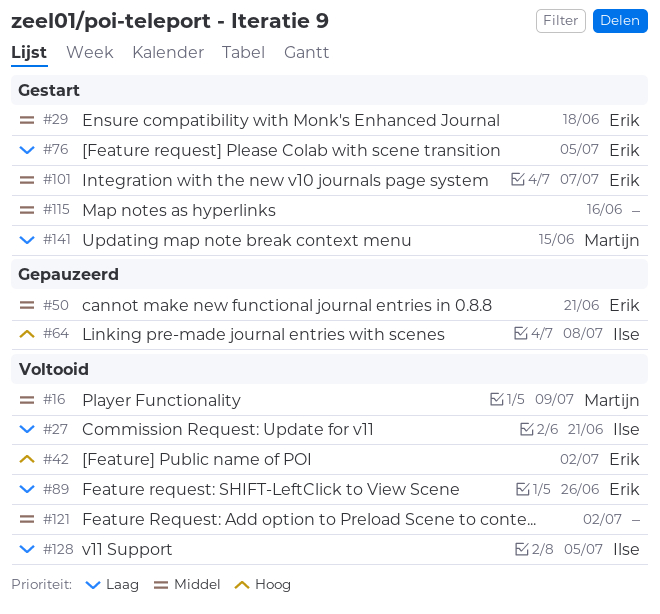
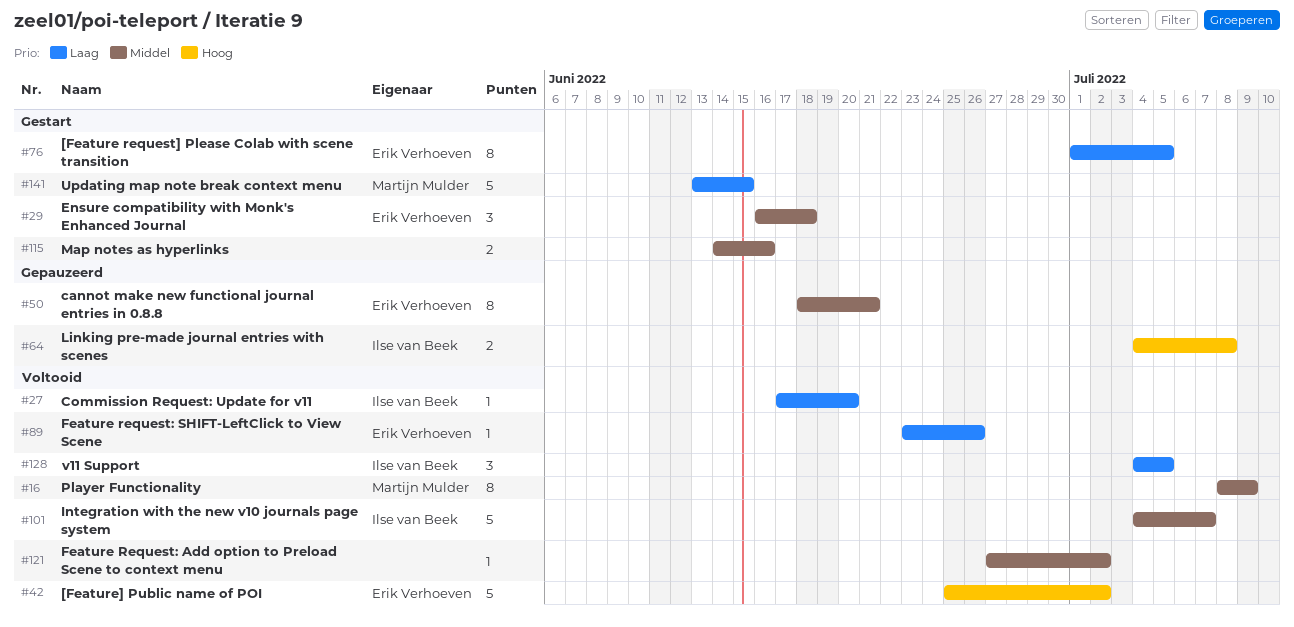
#27, due: Jun 21 -> Jun 20
#101, status: Gestart -> Voltooid
#101, owner: Erik Verhoeven -> Ilse van Beek

